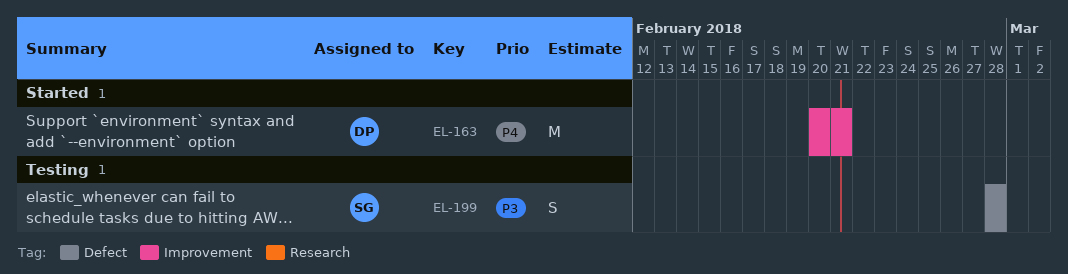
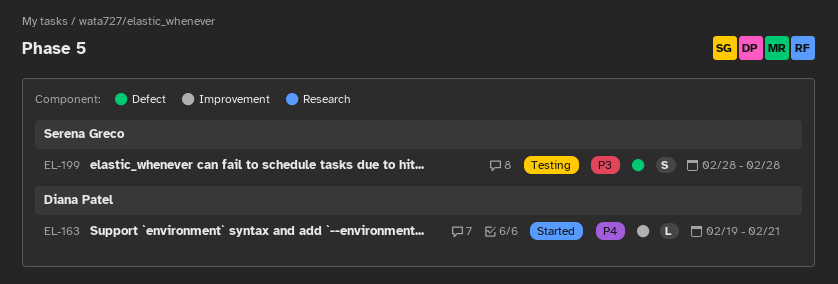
EL-163, estimate: M -> L
EL-163, start: Feb 20 -> Feb 19

